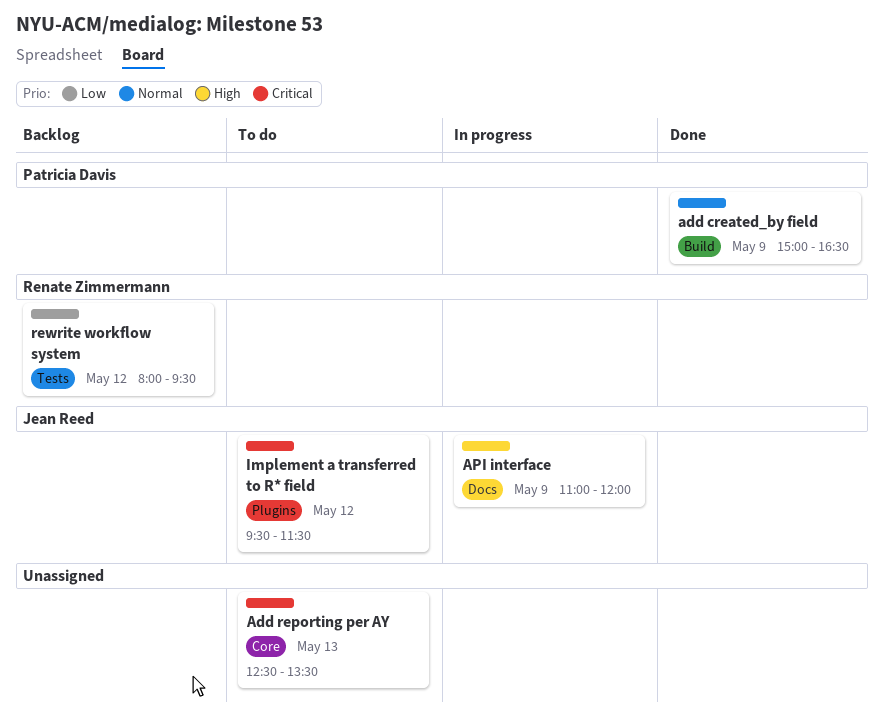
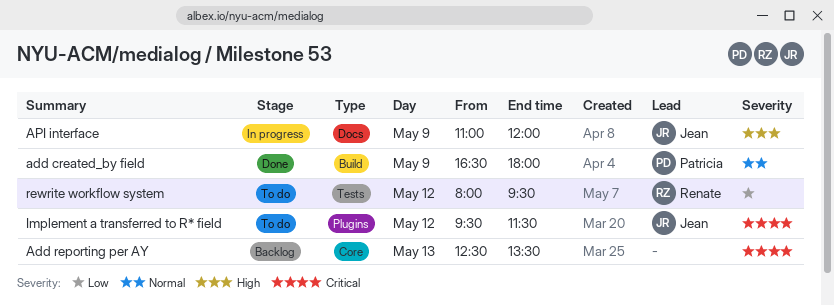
add created_by field, begins: 15:00 -> 16:30
add created_by field, ends: 16:30 -> 18:00
Add reporting per AY, status: To do -> Backlog
rewrite workflow system, status: Backlog -> To do

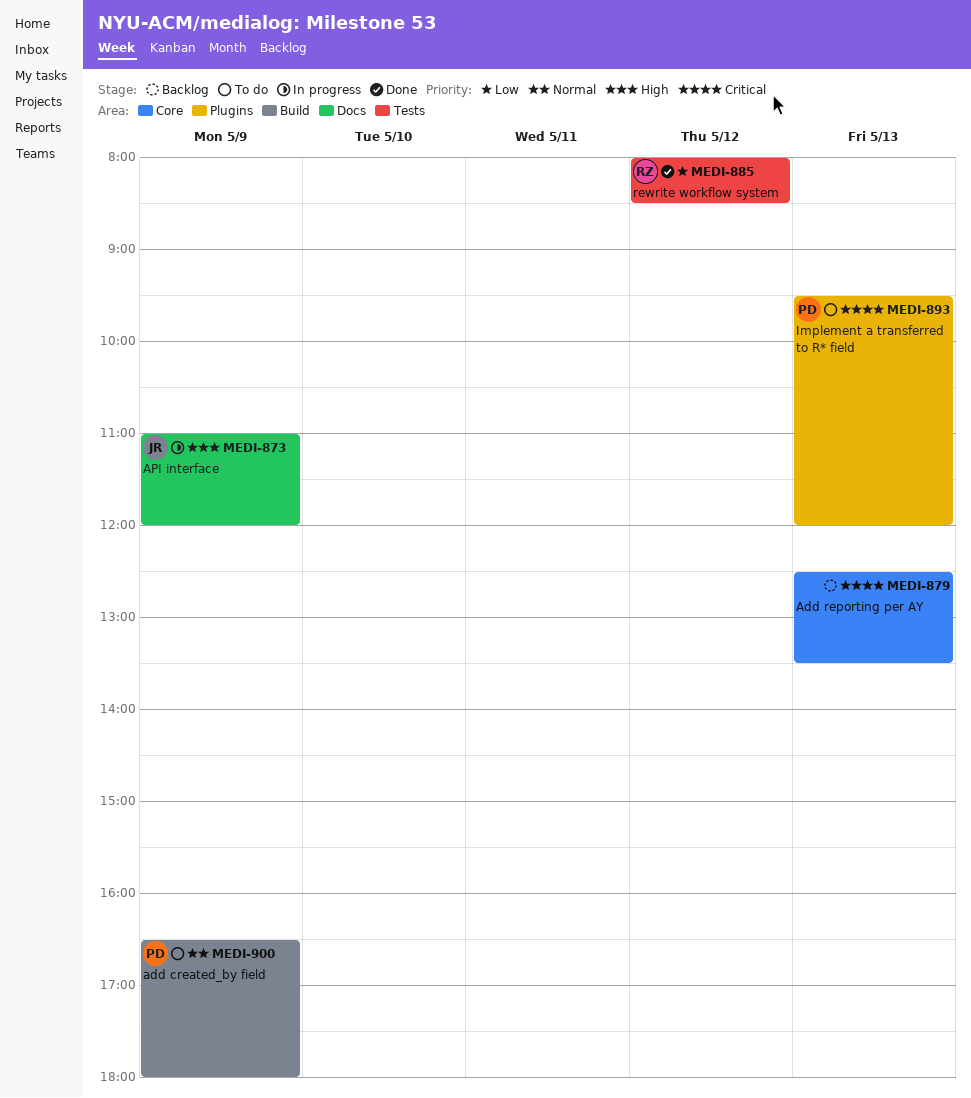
add created_by field, status: Done -> To do
Implement a transferred to R* field, owner: Jean -> Patricia
Implement a transferred to R* field, day: May 12 -> May 13
Implement a transferred to R* field, ends: 11:30 -> 12:00
rewrite workflow system, status: To do -> Done
rewrite workflow system, ends: 09:30 -> 08:30

